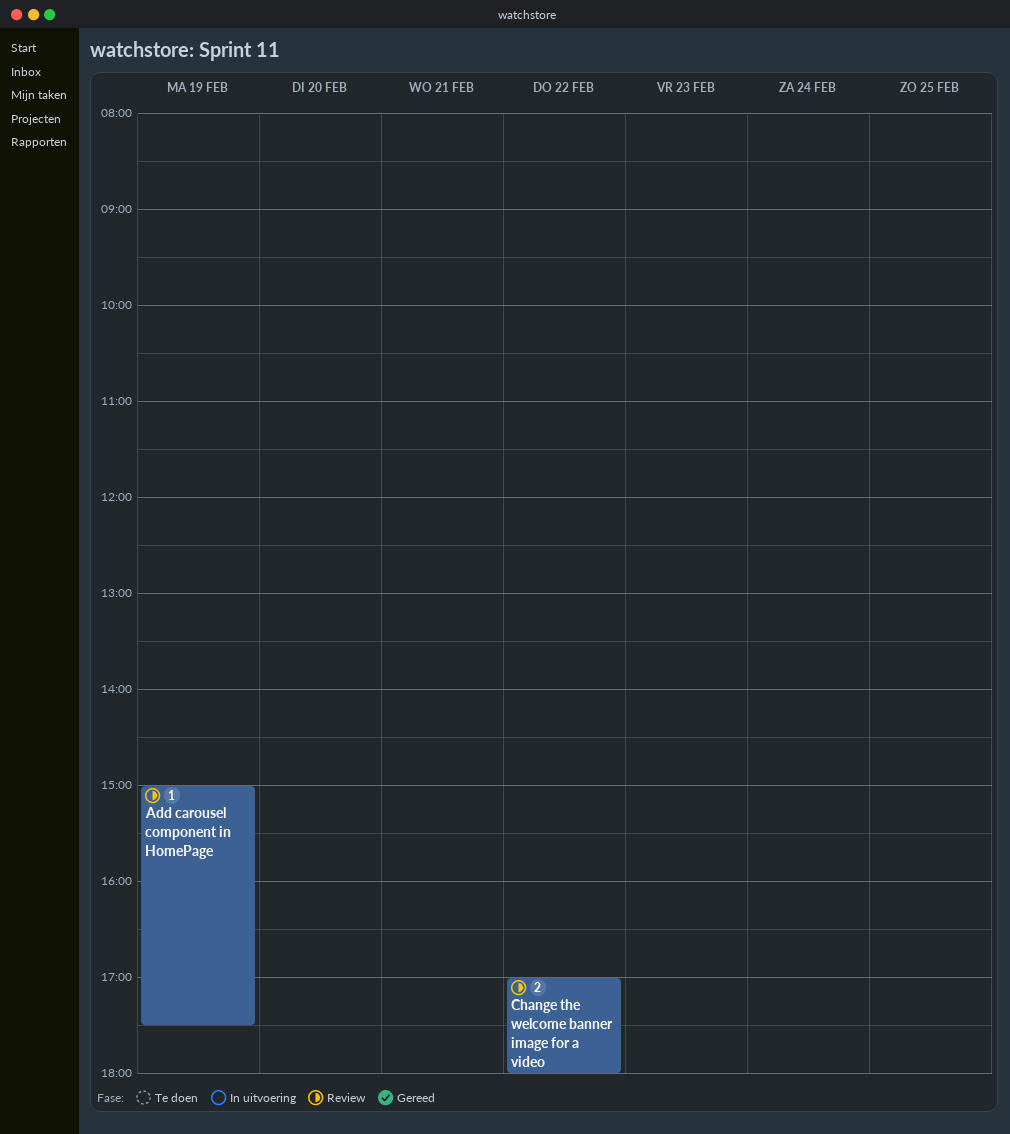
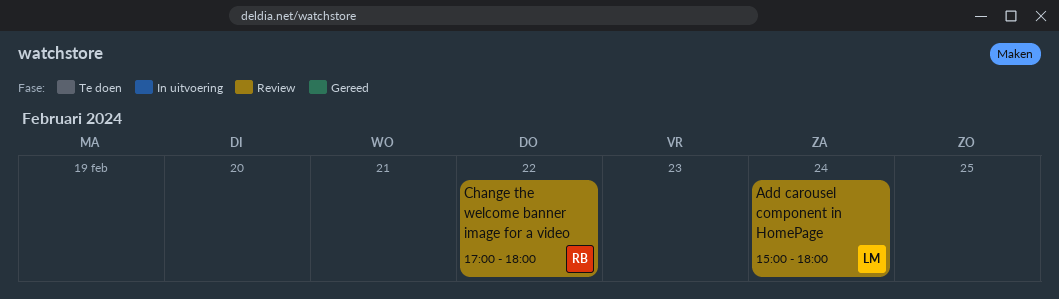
Add carousel component in HomePage, day: Feb 19 -> Feb 24
Add carousel component in HomePage, ends: 17:30 -> 18:00

